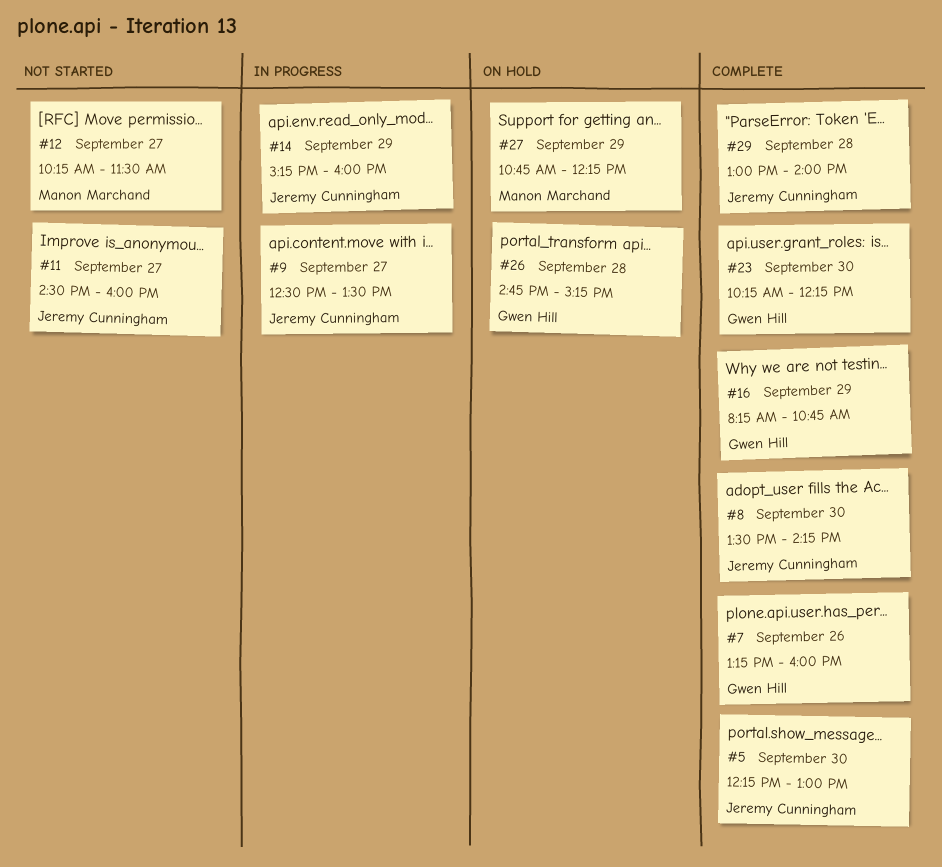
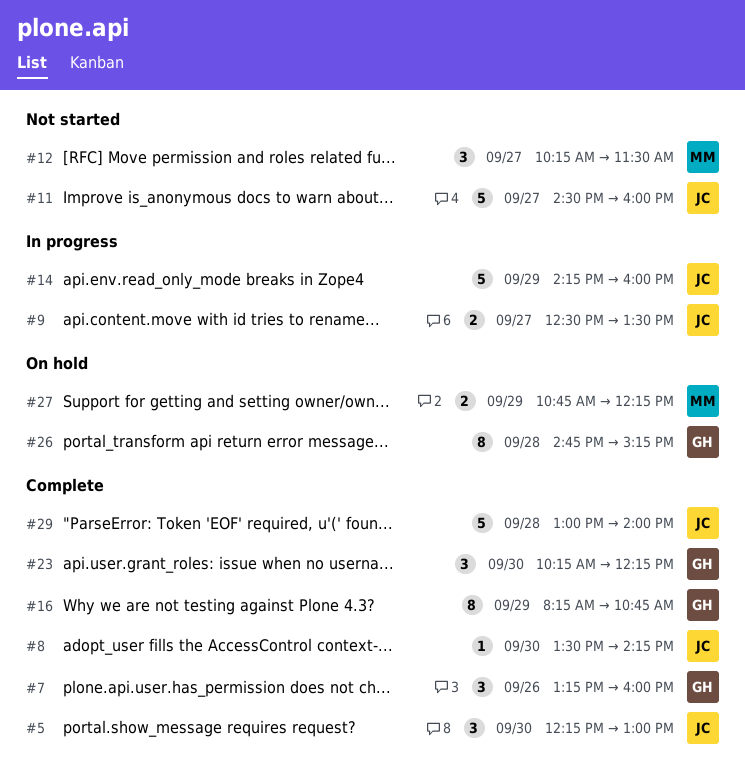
#14, begins: 15:15 -> 14:15

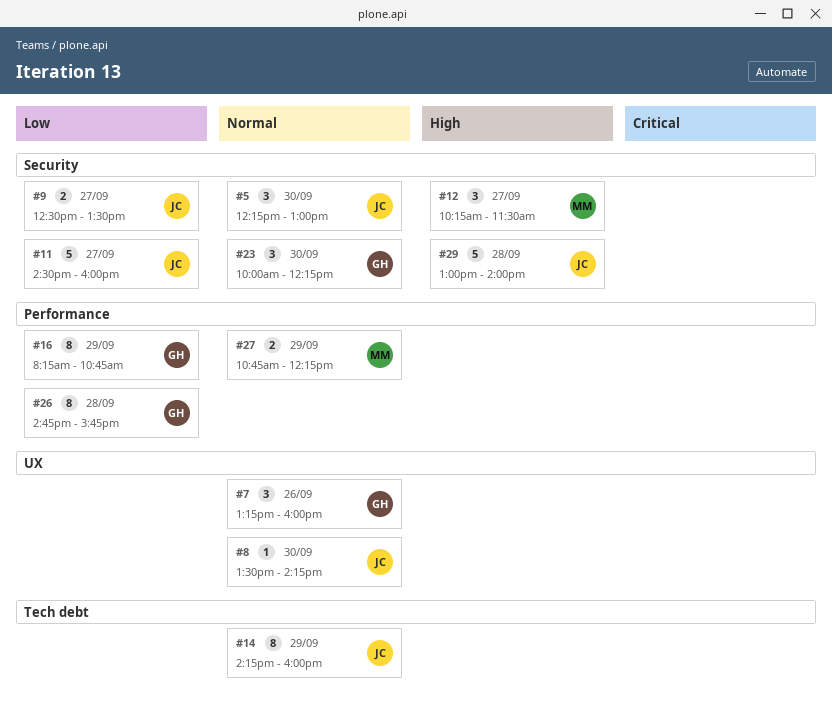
#14, estimate: 5 -> 8
#23, begins: 10:15 -> 10:00
#26, ends: 15:15 -> 15:45

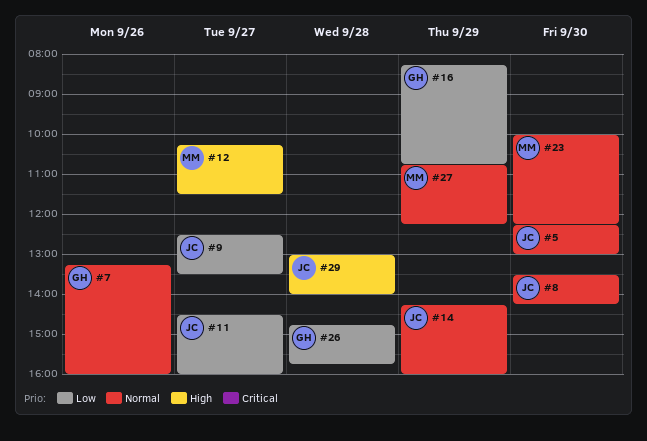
#23, owner: GH -> MM

